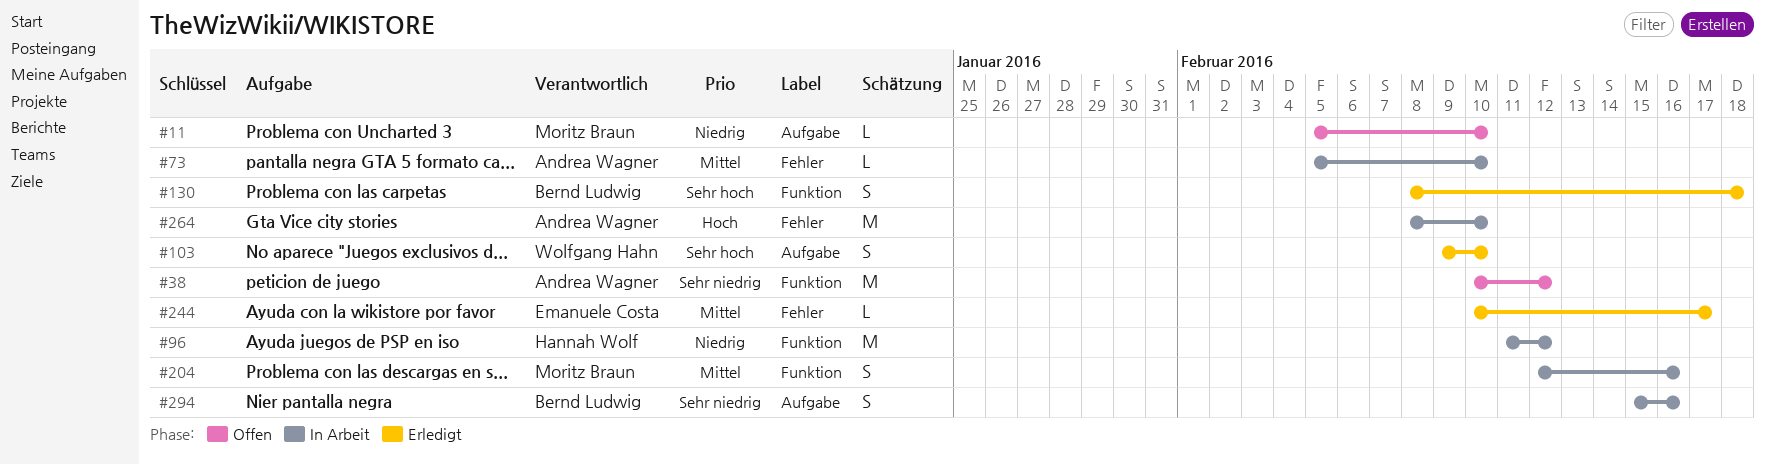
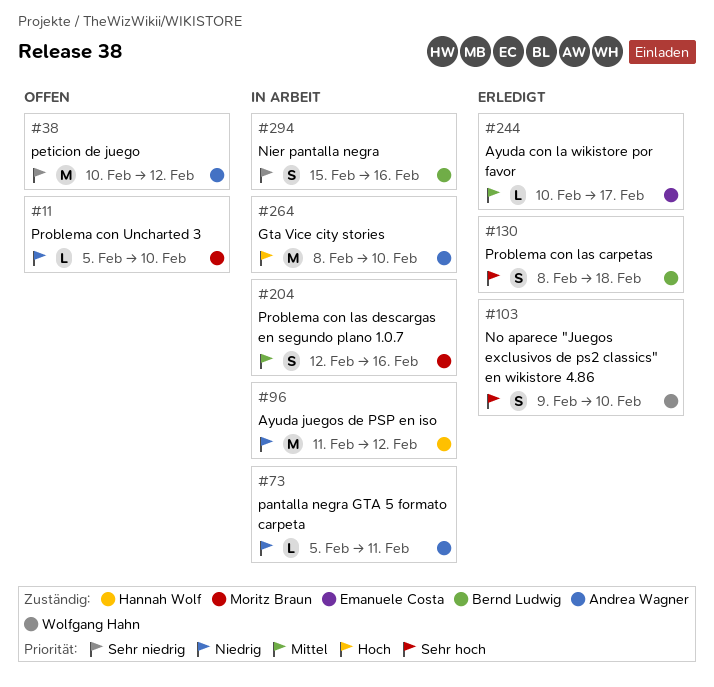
#73, priority: Mittel -> Niedrig
#73, due: Feb 10 -> Feb 11

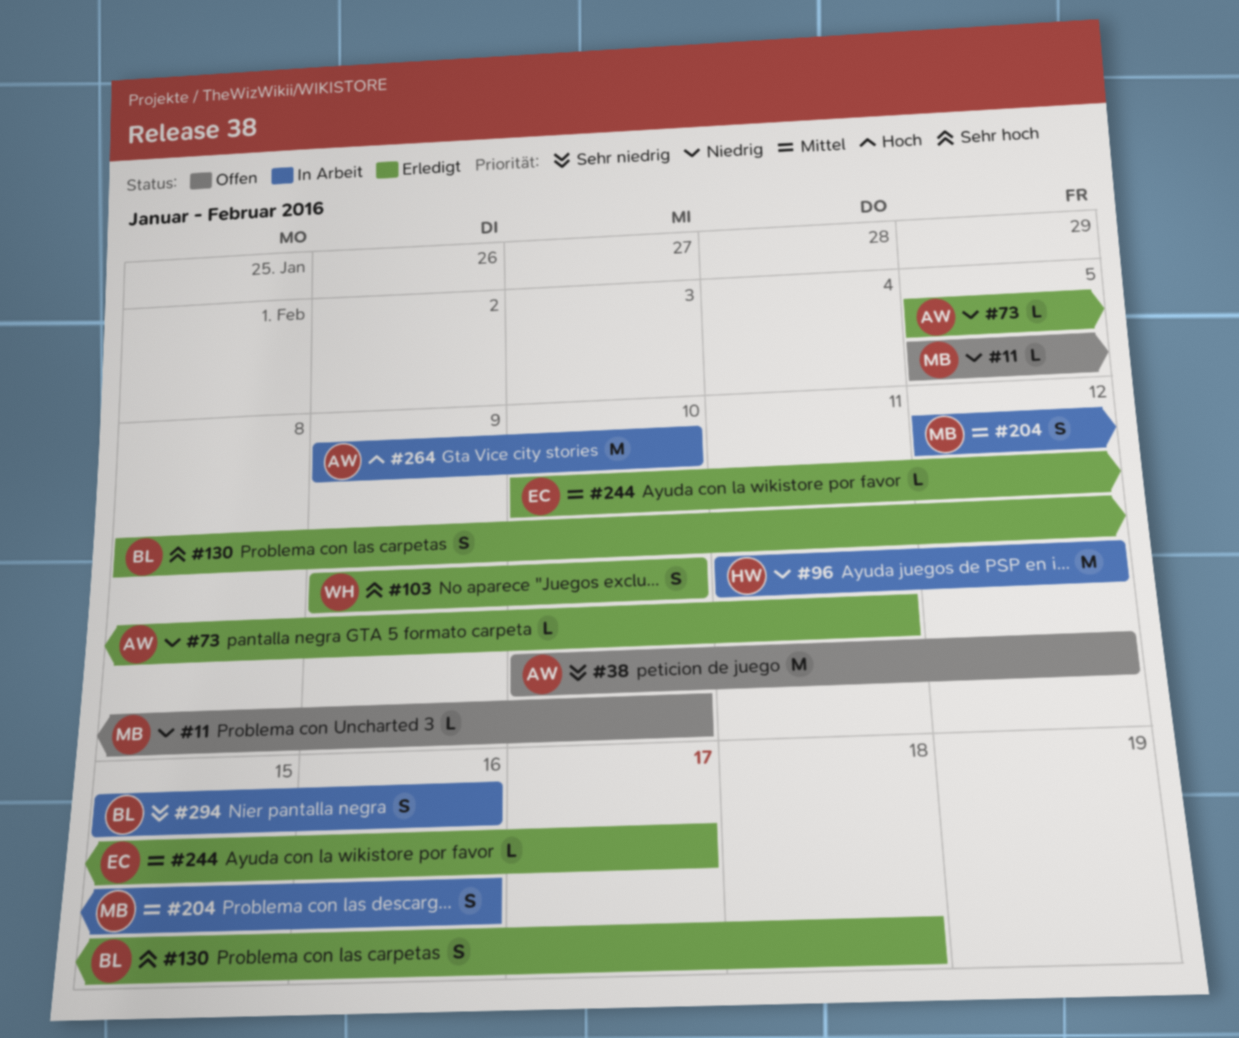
#73, status: In Arbeit -> Erledigt
#264, start: Feb 8 -> Feb 9

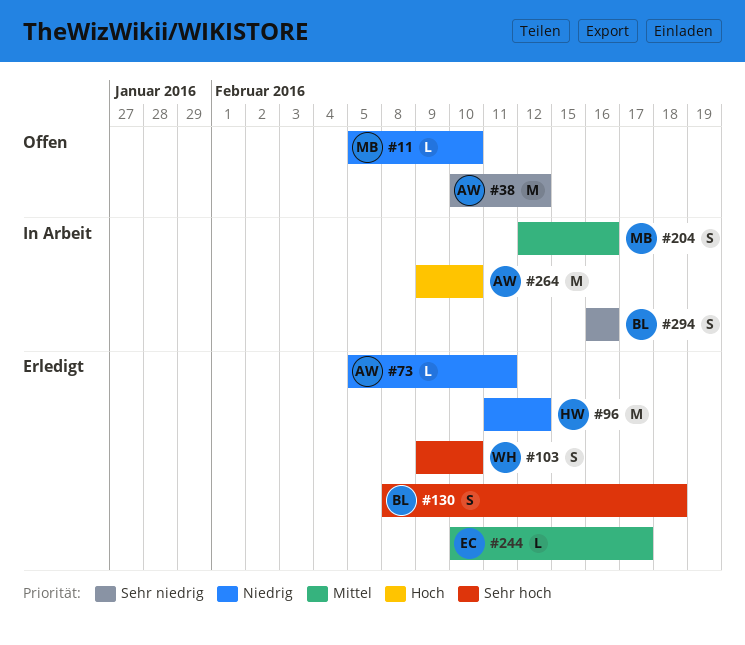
#96, status: In Arbeit -> Erledigt
#294, start: Feb 15 -> Feb 16

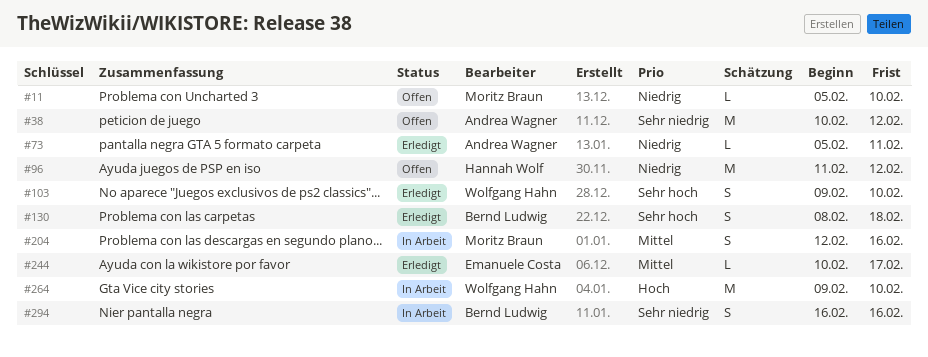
#96, status: Erledigt -> Offen
#264, owner: Andrea Wagner -> Wolfgang Hahn

